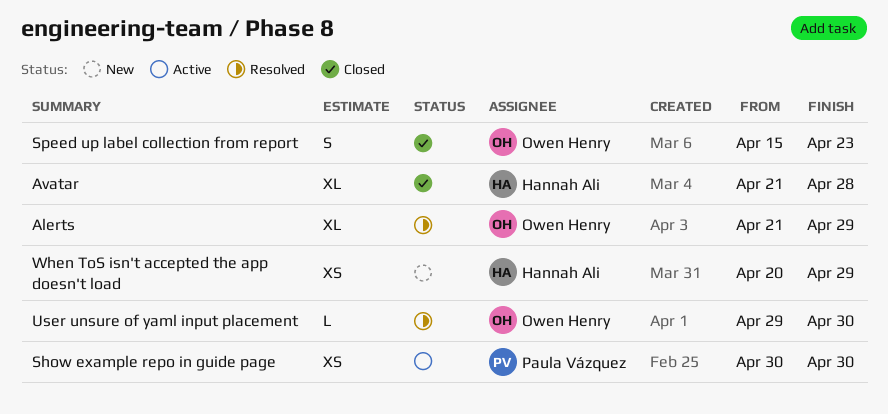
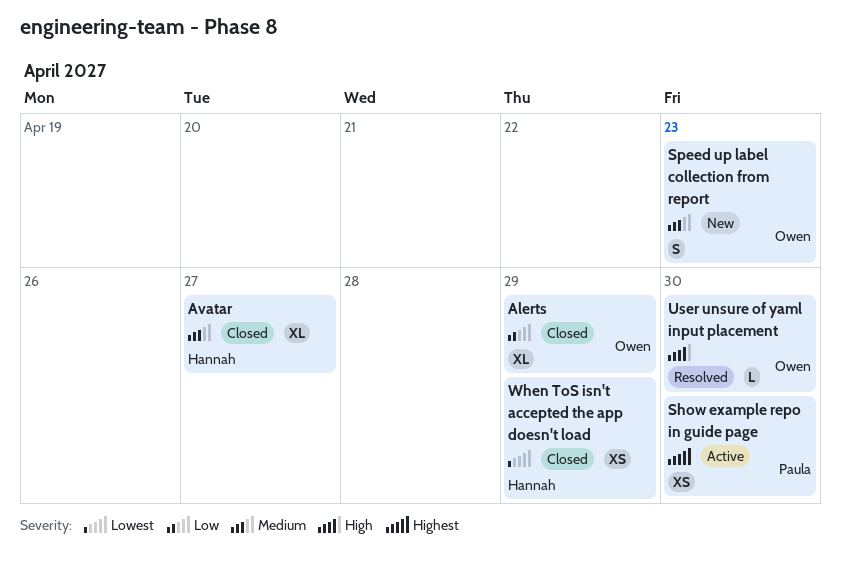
Alerts, status: Resolved -> Closed
Avatar, due: Apr 28 -> Apr 27
Speed up label collection from report, status: Closed -> New
When ToS isn't accepted the app doesn't load, status: New -> Closed

